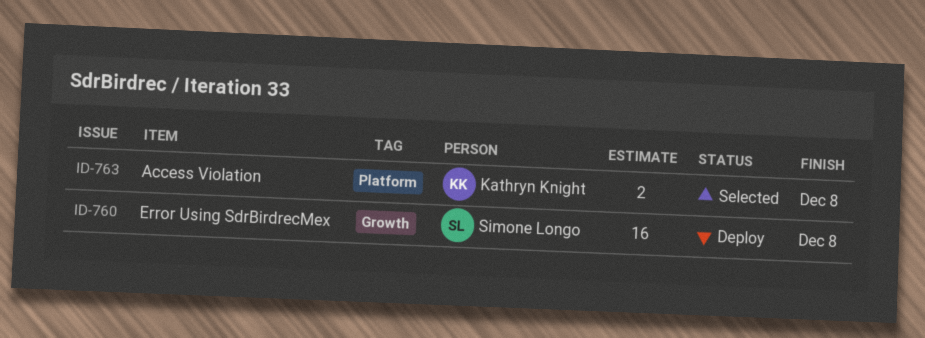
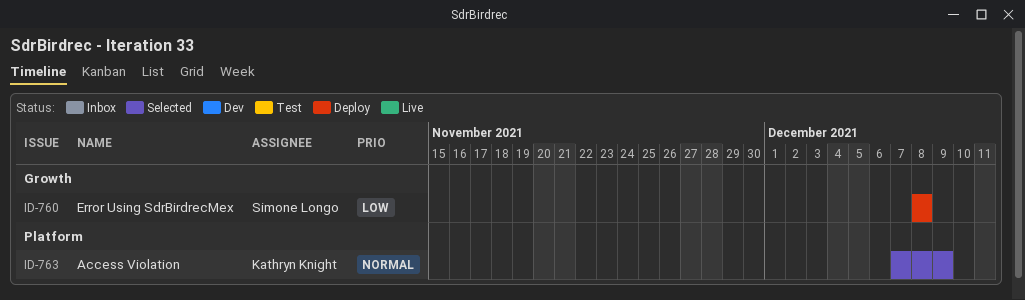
ID-763, due: Dec 8 -> Dec 9

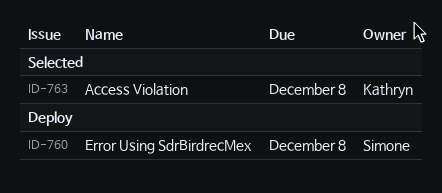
ID-763, due: Dec 9 -> Dec 8

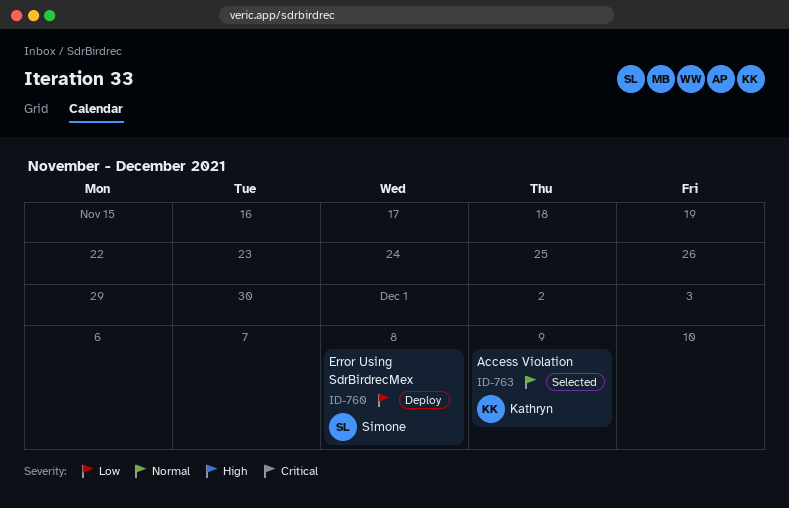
ID-763, due: Dec 8 -> Dec 9

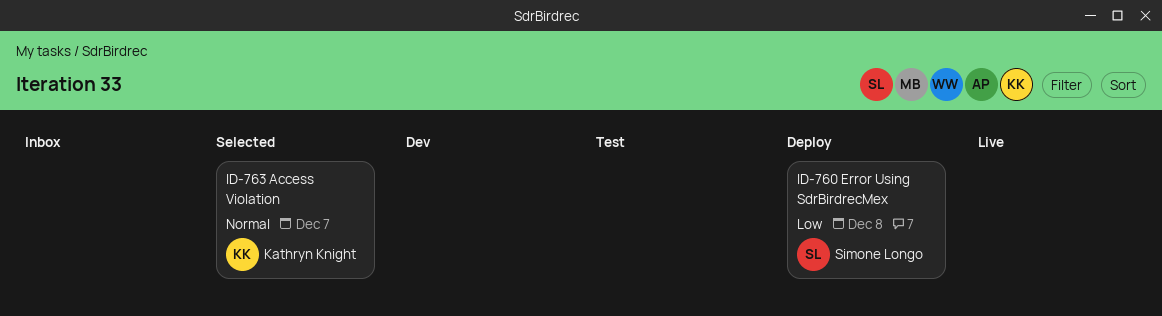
ID-763, due: Dec 9 -> Dec 7

